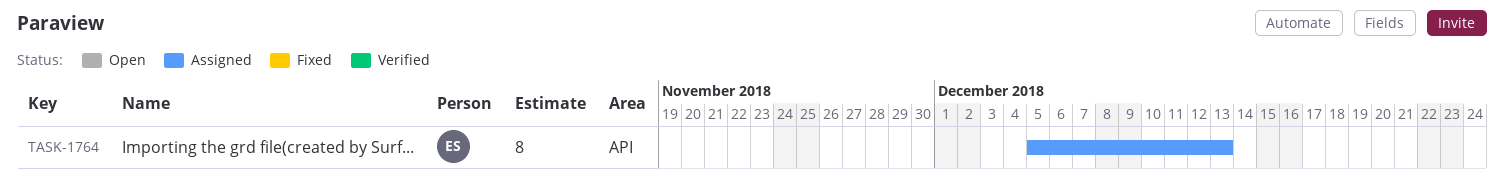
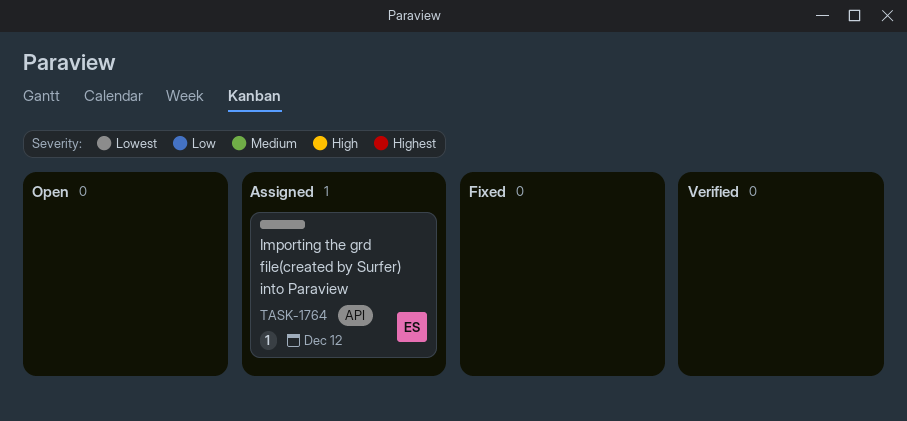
TASK-1764, estimate: 8 -> 1
TASK-1764, due: Dec 13 -> Dec 12

